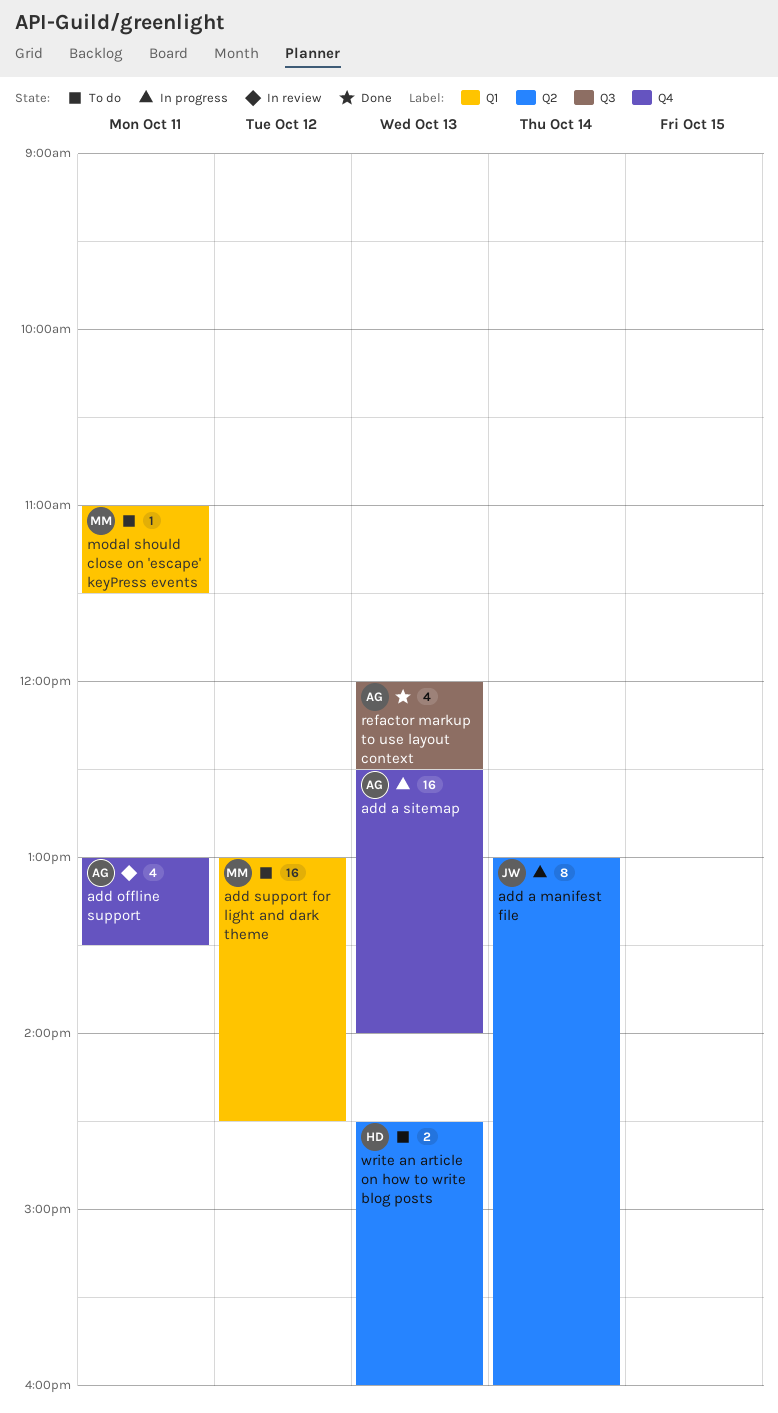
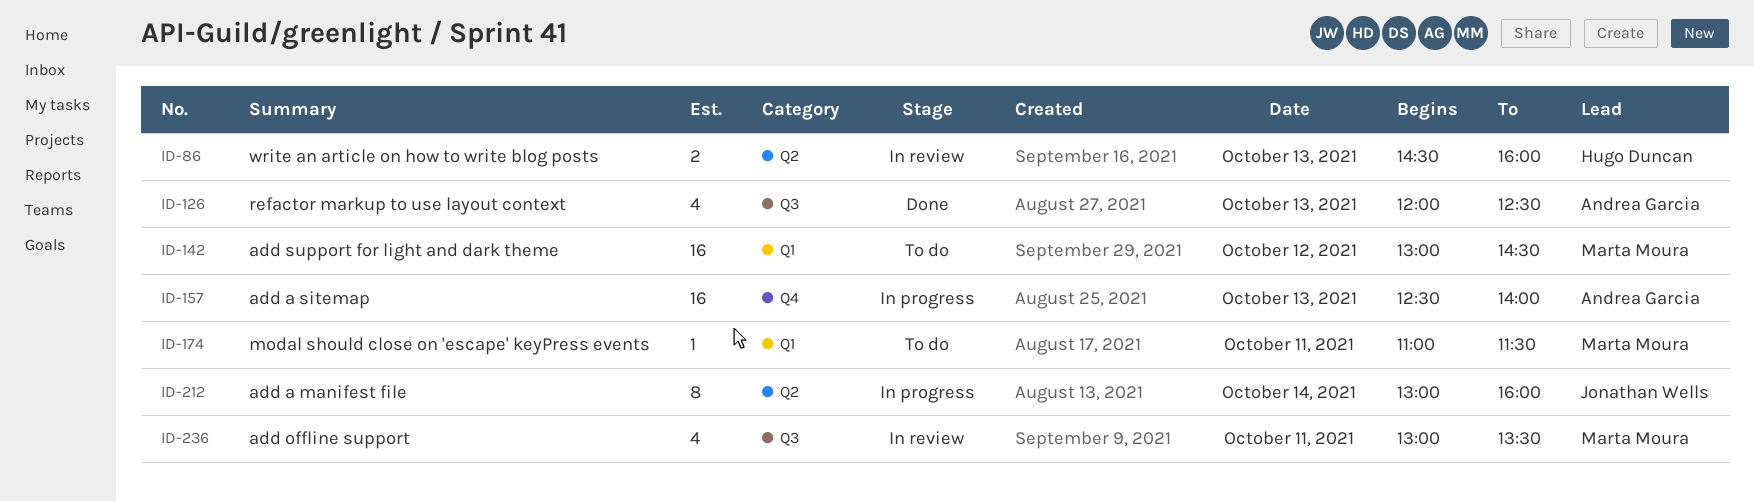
add offline support, owner: Andrea Garcia -> Marta Moura
add offline support, label: Q4 -> Q3
write an article on how to write blog posts, status: To do -> In review

